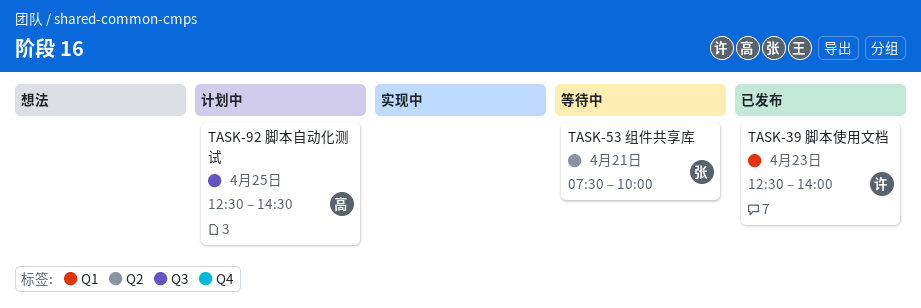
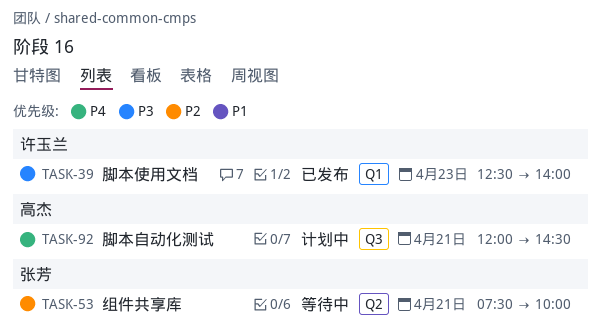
TASK-92, day: Apr 25 -> Apr 21
TASK-92, begins: 12:30 -> 12:00

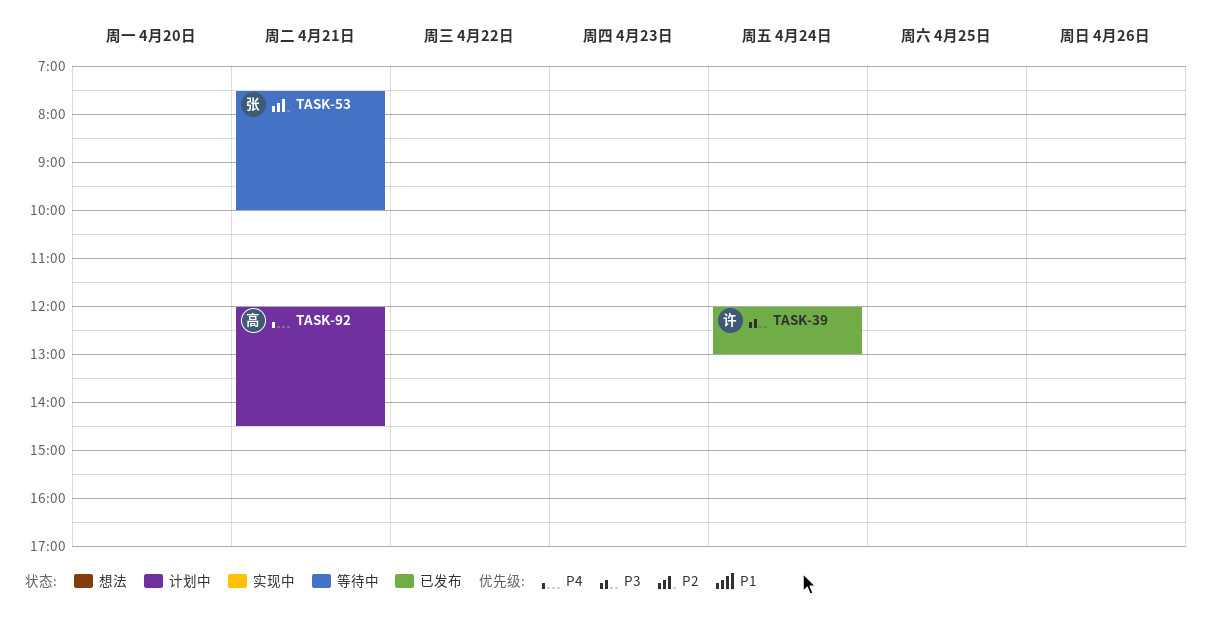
TASK-39, day: Apr 23 -> Apr 24
TASK-39, begins: 12:30 -> 12:00
TASK-39, ends: 14:00 -> 13:00

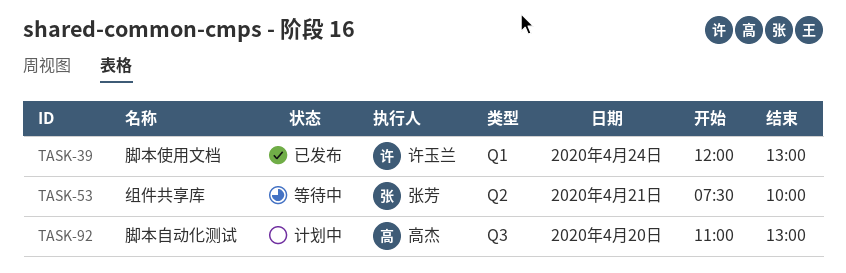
TASK-92, day: Apr 21 -> Apr 20
TASK-92, begins: 12:00 -> 11:00
TASK-92, ends: 14:30 -> 13:00

